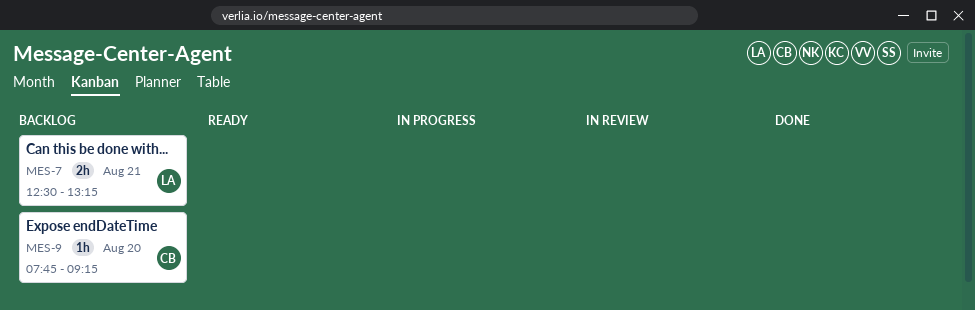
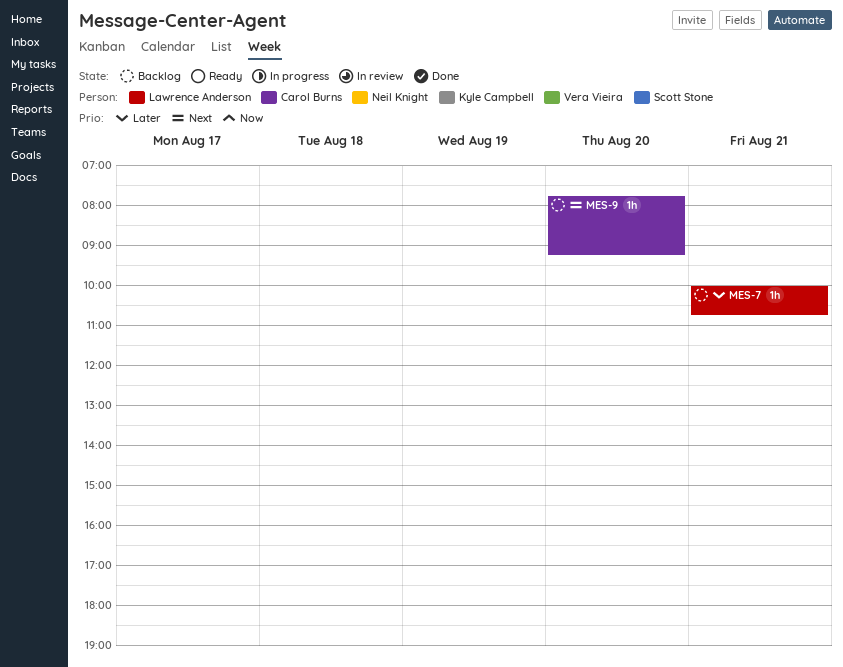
MES-7, estimate: 2h -> 1h
MES-7, begins: 12:30 -> 10:00
MES-7, ends: 13:15 -> 10:45

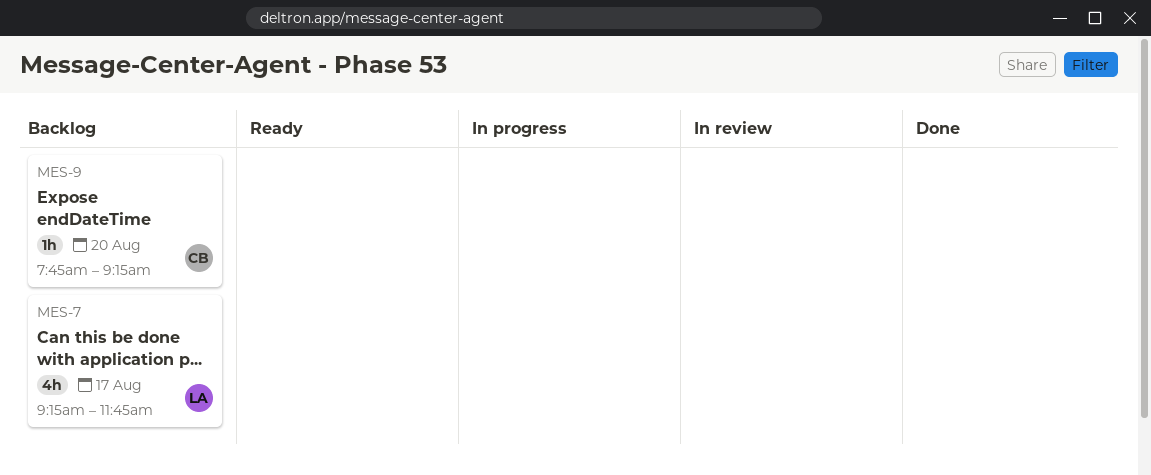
MES-7, estimate: 1h -> 4h
MES-7, day: Aug 21 -> Aug 17
MES-7, begins: 10:00 -> 09:15
MES-7, ends: 10:45 -> 11:45

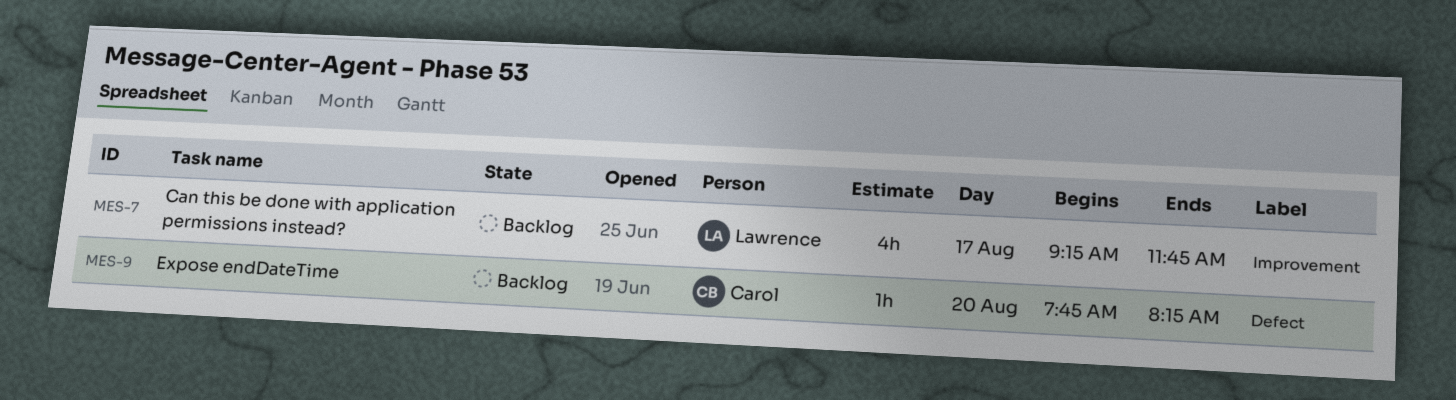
MES-9, ends: 09:15 -> 08:15

